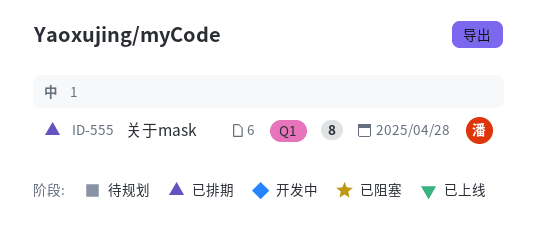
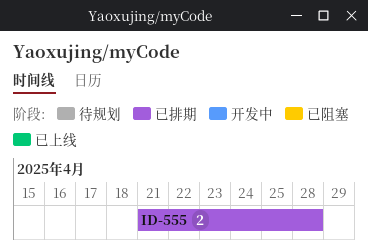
ID-555, estimate: 8 -> 2

